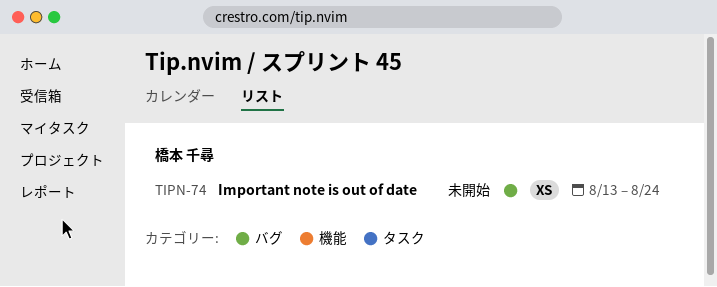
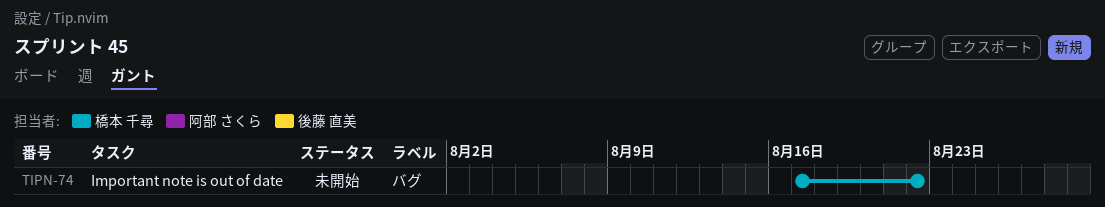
TIPN-74, start: Aug 13 -> Aug 17
TIPN-74, due: Aug 24 -> Aug 22

